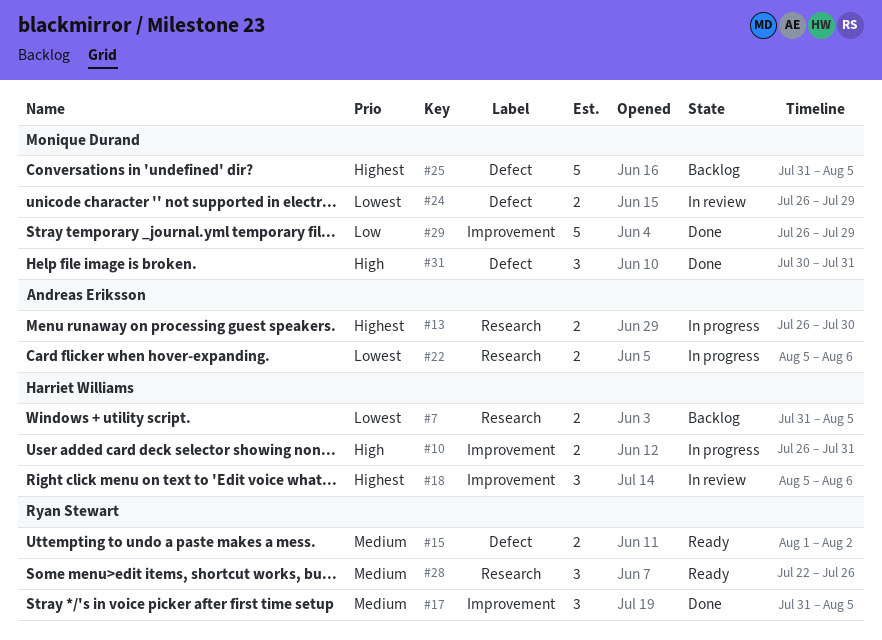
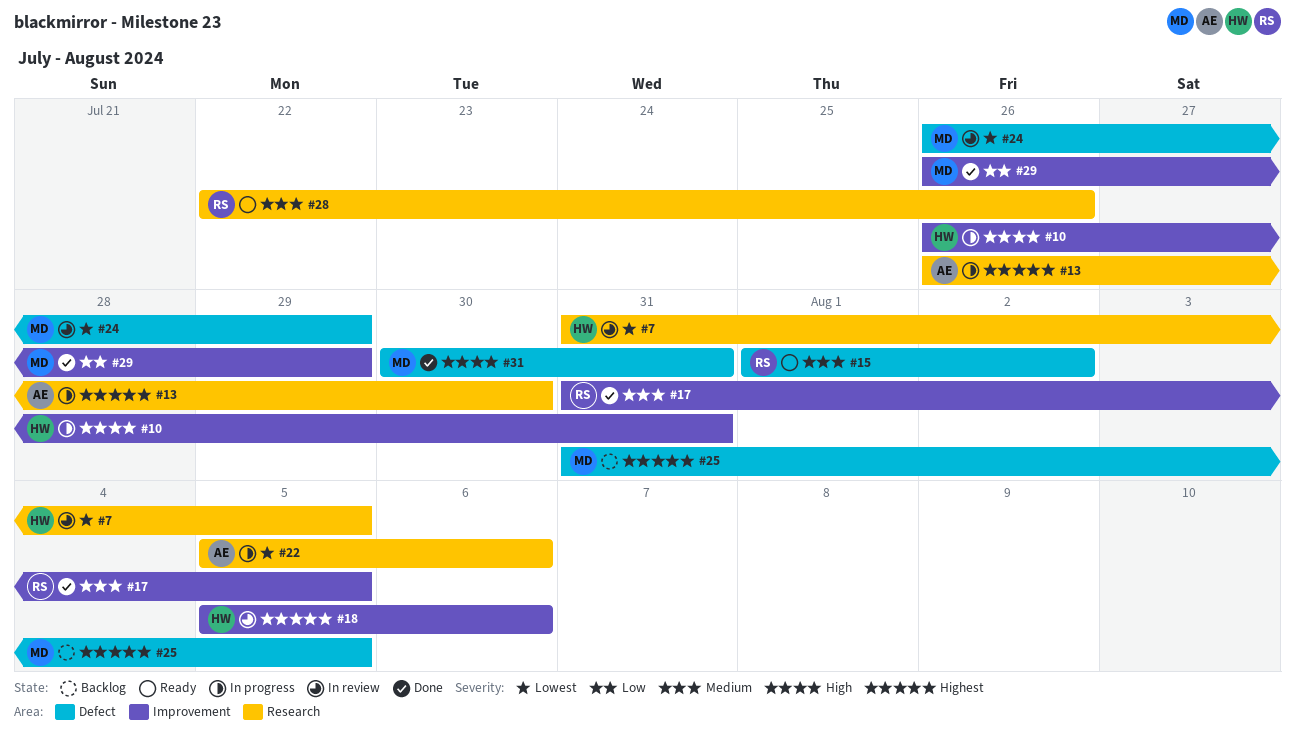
#7, status: Backlog -> In review

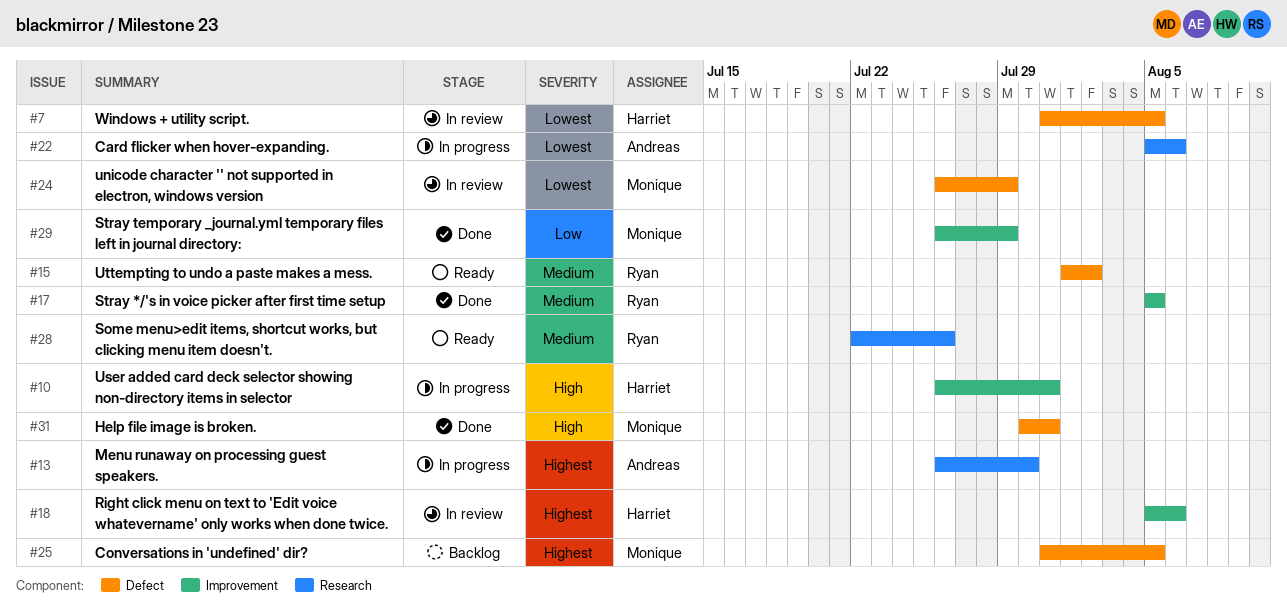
#7, label: Research -> Defect
#17, start: Jul 31 -> Aug 5

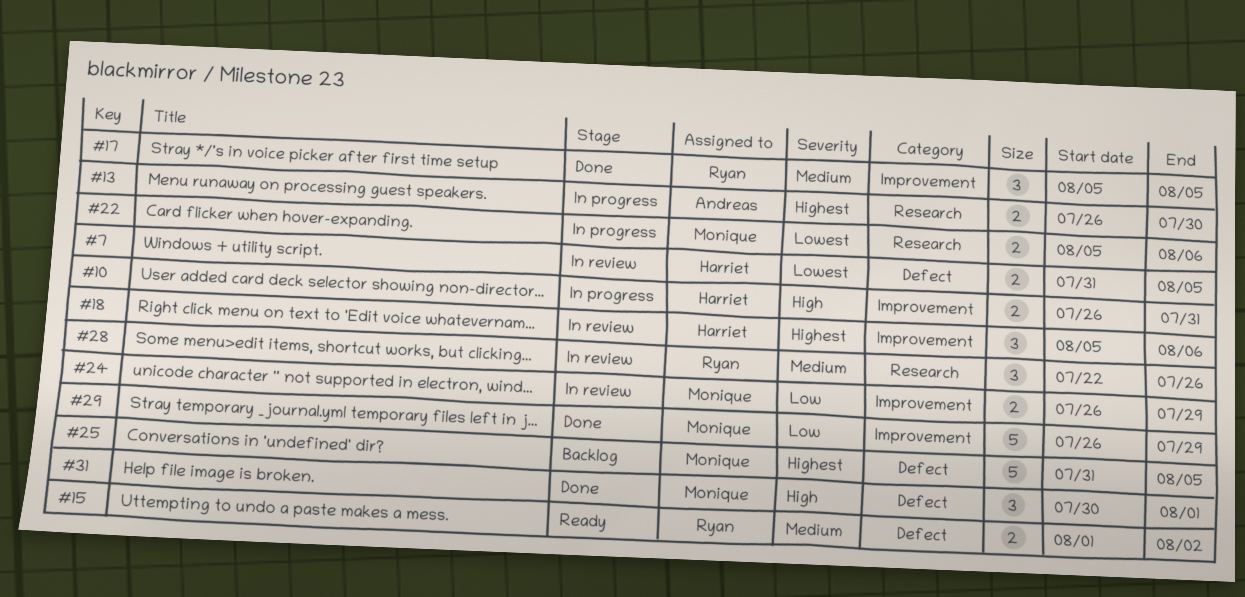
#22, owner: Andreas -> Monique
#24, priority: Lowest -> Low
#24, label: Defect -> Improvement
#28, status: Ready -> In review
#31, due: Jul 31 -> Aug 1

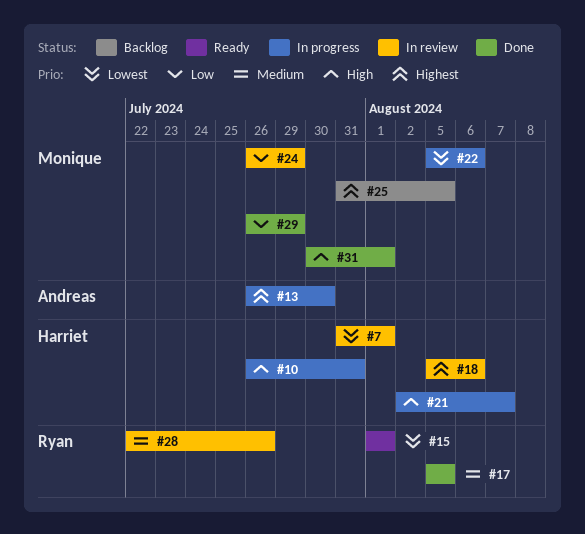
#7, due: Aug 5 -> Aug 1
#15, priority: Medium -> Lowest
#15, due: Aug 2 -> Aug 1
#21: none -> present

